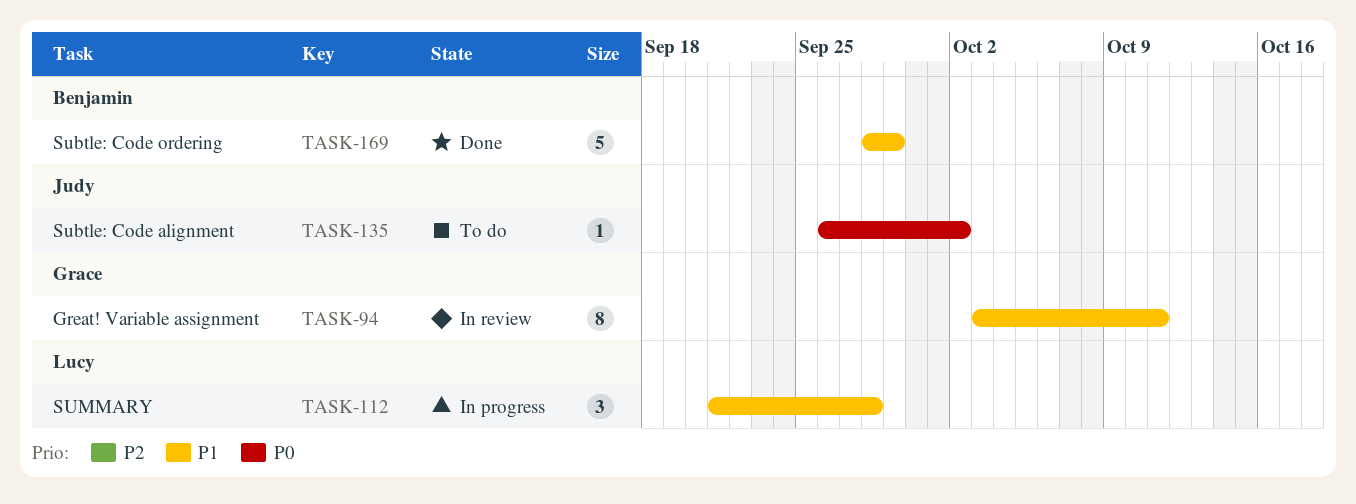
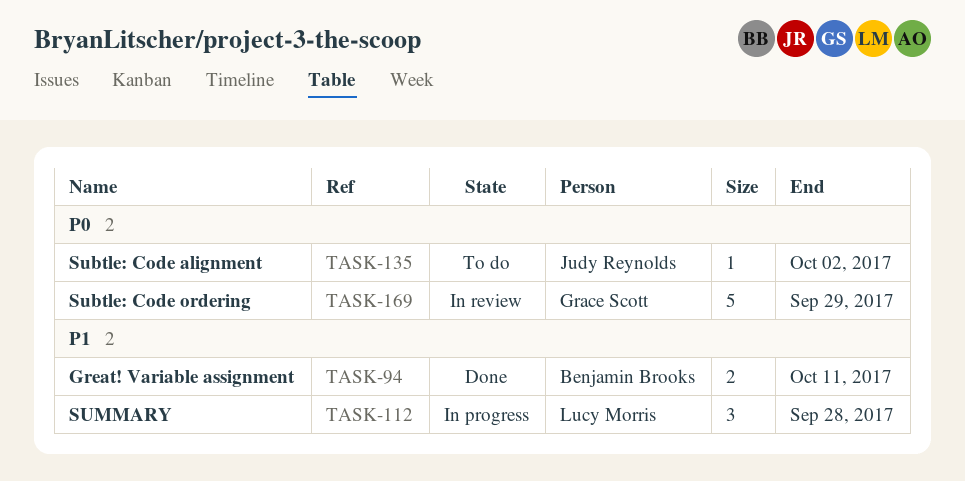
TASK-94, status: In review -> Done
TASK-94, owner: Grace Scott -> Benjamin Brooks
TASK-94, estimate: 8 -> 2
TASK-169, status: Done -> In review
TASK-169, owner: Benjamin Brooks -> Grace Scott
TASK-169, priority: P1 -> P0

